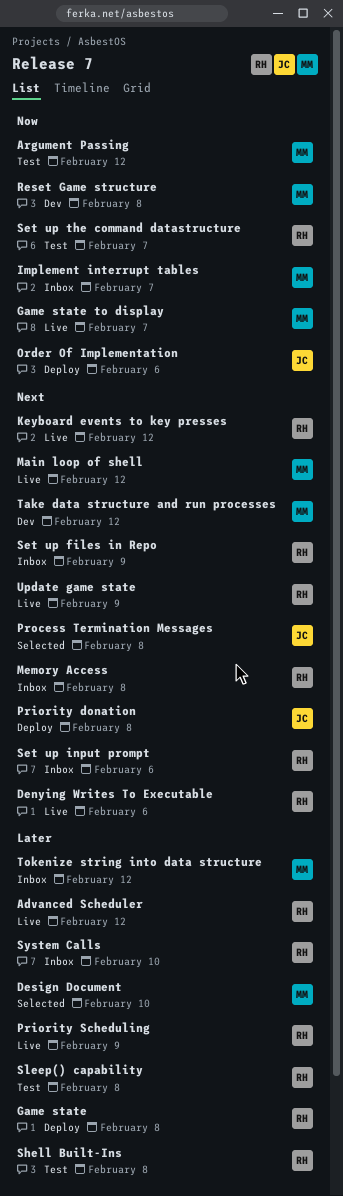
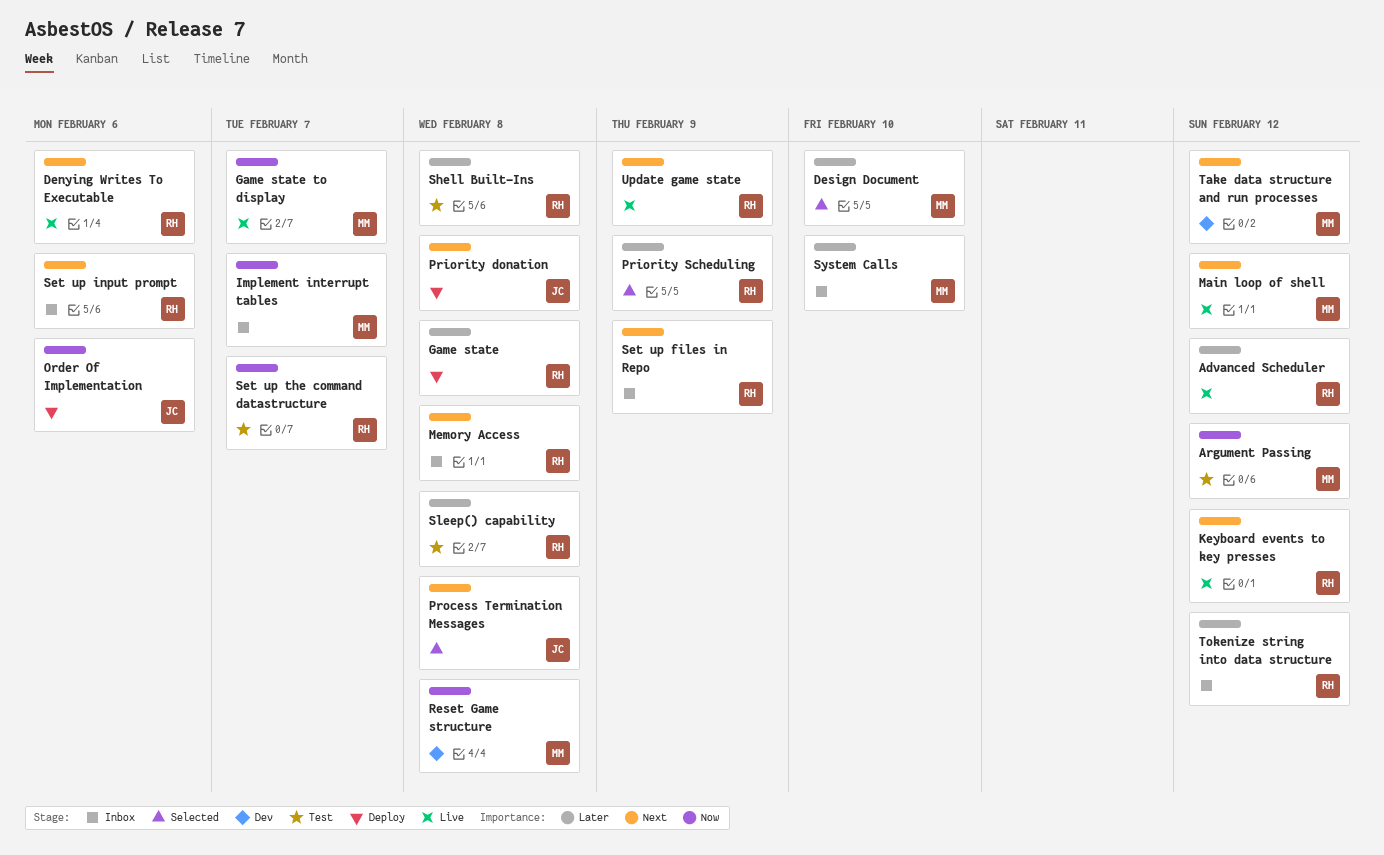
Priority Scheduling, status: Live -> Selected
System Calls, owner: RH -> MM
Tokenize string into data structure, owner: MM -> RH

